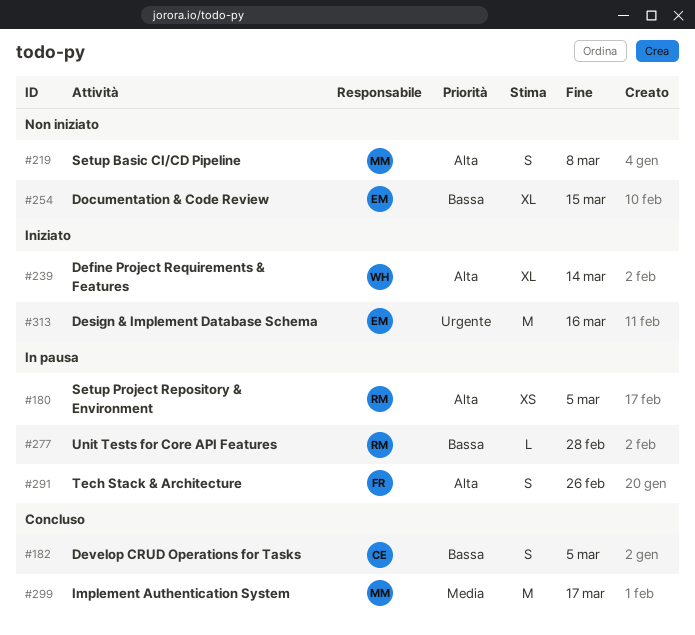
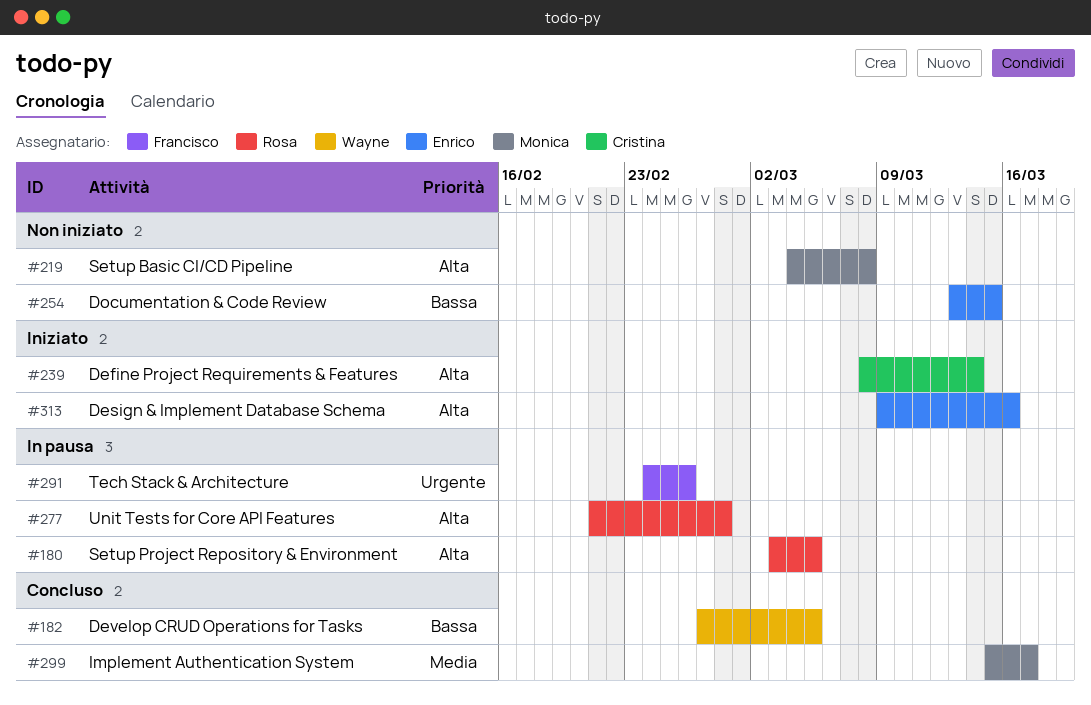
#182, owner: Cristina -> Wayne
#239, owner: Wayne -> Cristina
#277, priority: Bassa -> Alta
#291, priority: Alta -> Urgente
#313, priority: Urgente -> Alta

